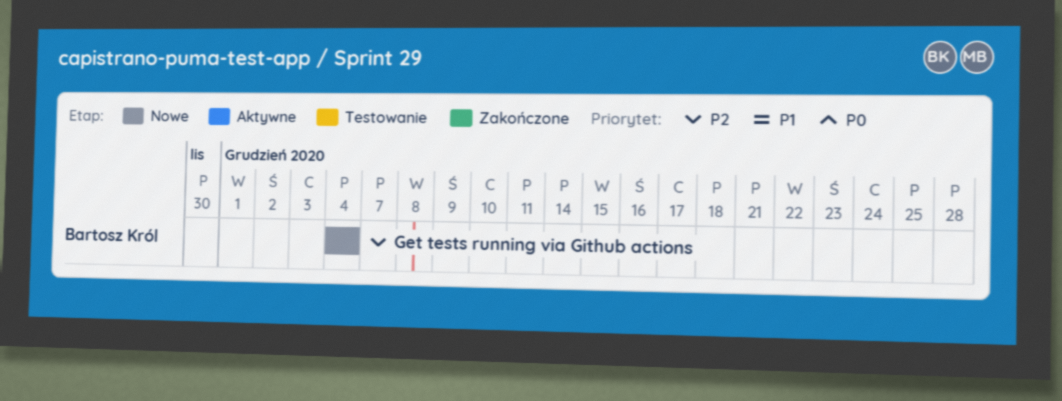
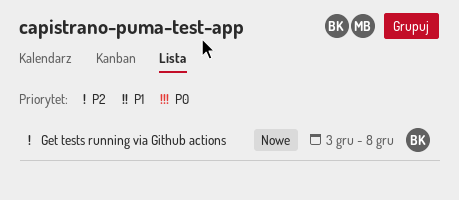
Get tests running via Github actions, start: Dec 4 -> Dec 3
Get tests running via Github actions, due: Dec 4 -> Dec 8

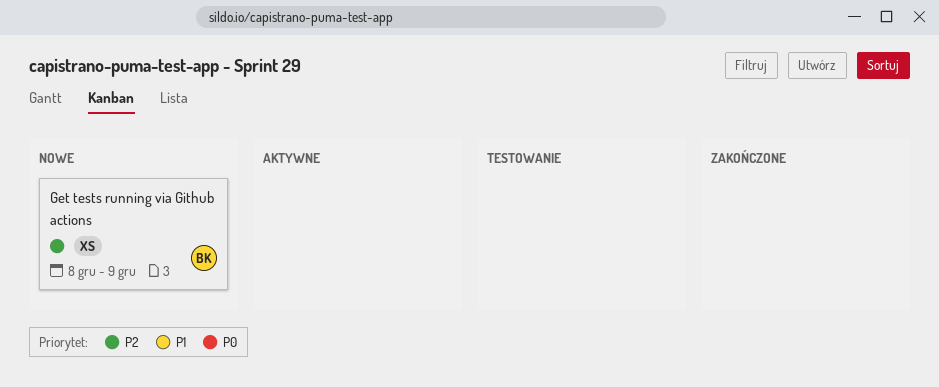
Get tests running via Github actions, start: Dec 3 -> Dec 8
Get tests running via Github actions, due: Dec 8 -> Dec 9

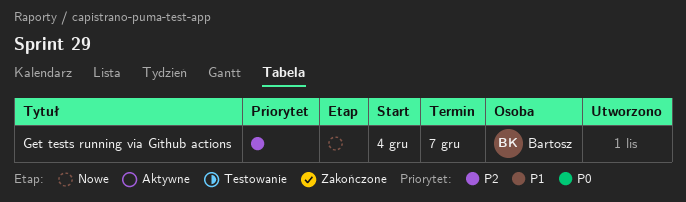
Get tests running via Github actions, start: Dec 8 -> Dec 4
Get tests running via Github actions, due: Dec 9 -> Dec 7

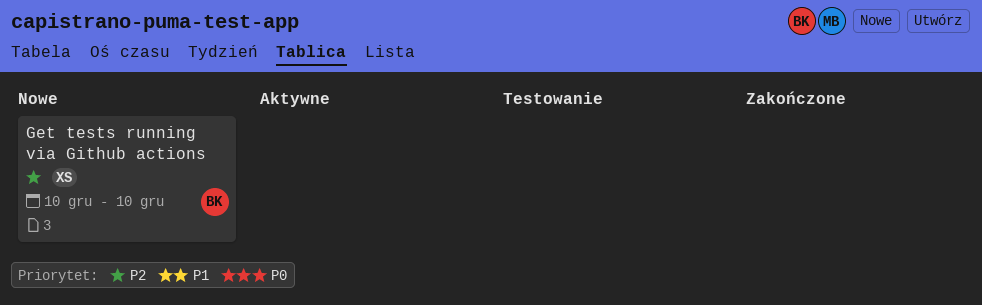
Get tests running via Github actions, start: Dec 4 -> Dec 10
Get tests running via Github actions, due: Dec 7 -> Dec 10

